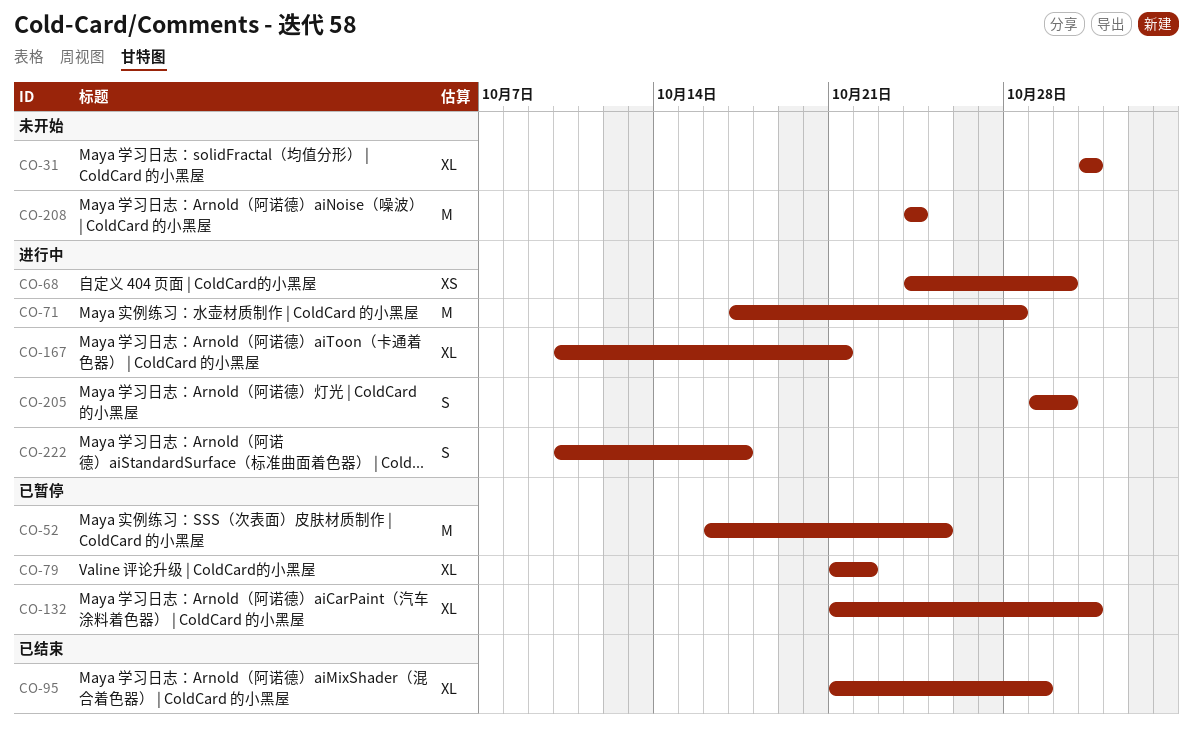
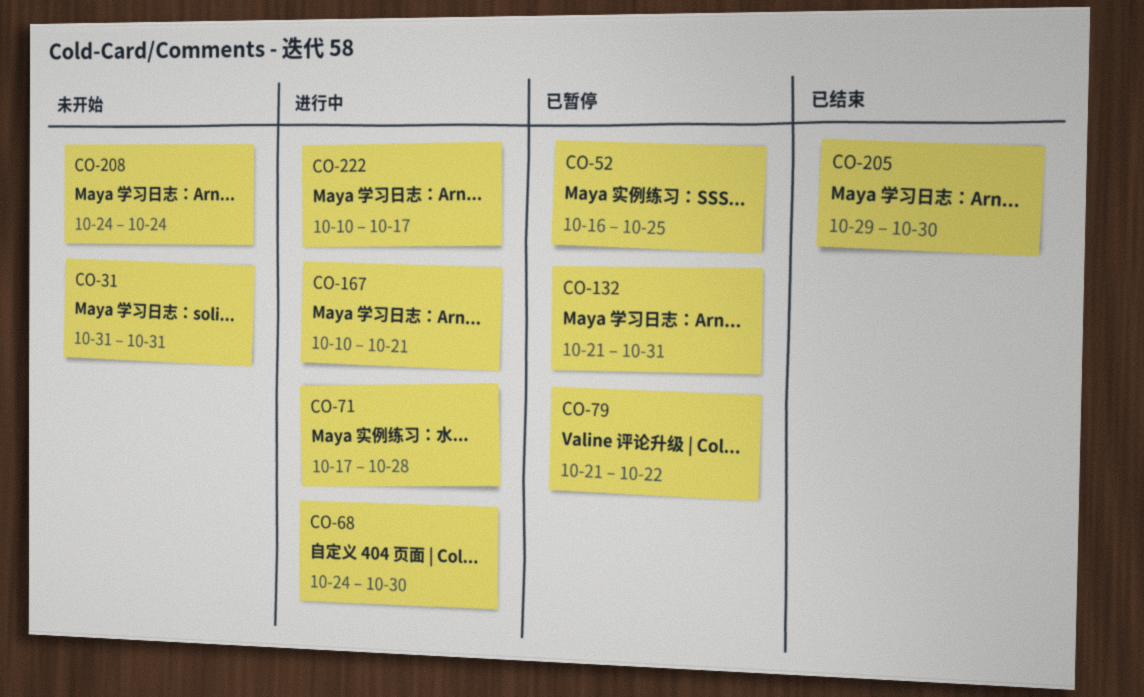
CO-95: present -> none
CO-205, status: 进行中 -> 已结束

